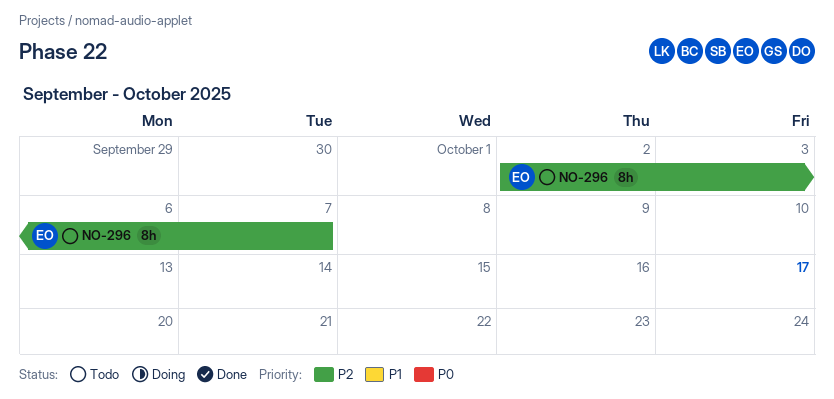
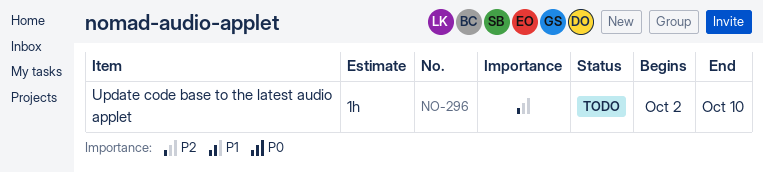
NO-296, estimate: 8h -> 1h
NO-296, due: Oct 7 -> Oct 10

